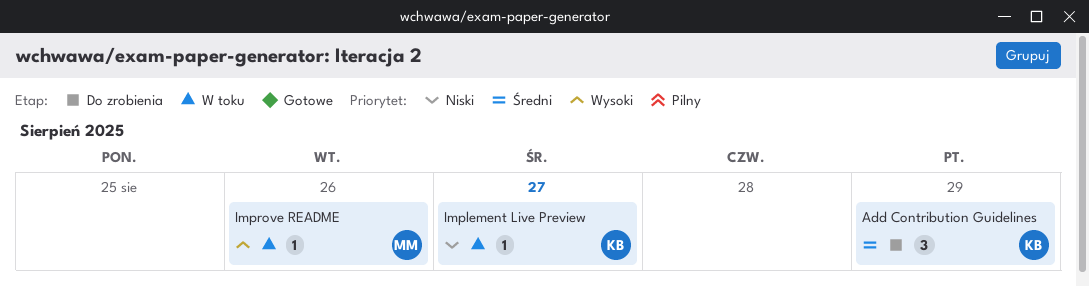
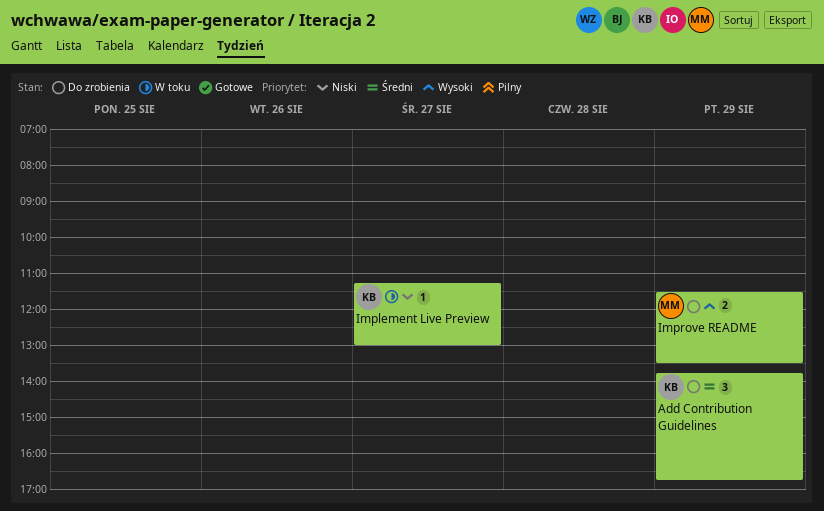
Improve README, status: W toku -> Do zrobienia
Improve README, estimate: 1 -> 2
Improve README, day: Aug 26 -> Aug 29

